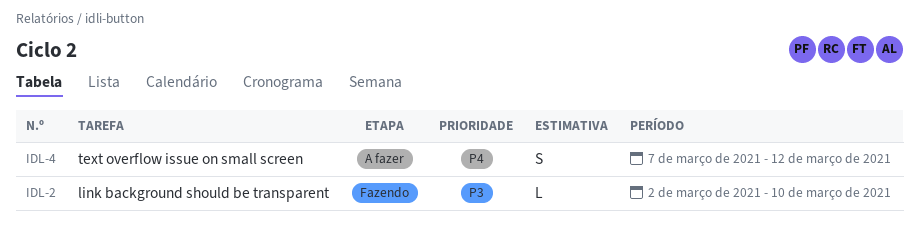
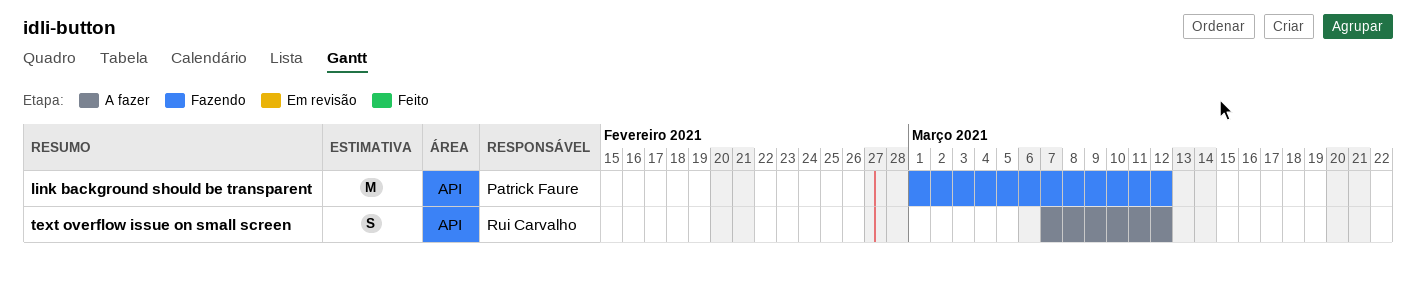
link background should be transparent, estimate: L -> M
link background should be transparent, start: Mar 2 -> Mar 1
link background should be transparent, due: Mar 10 -> Mar 12

